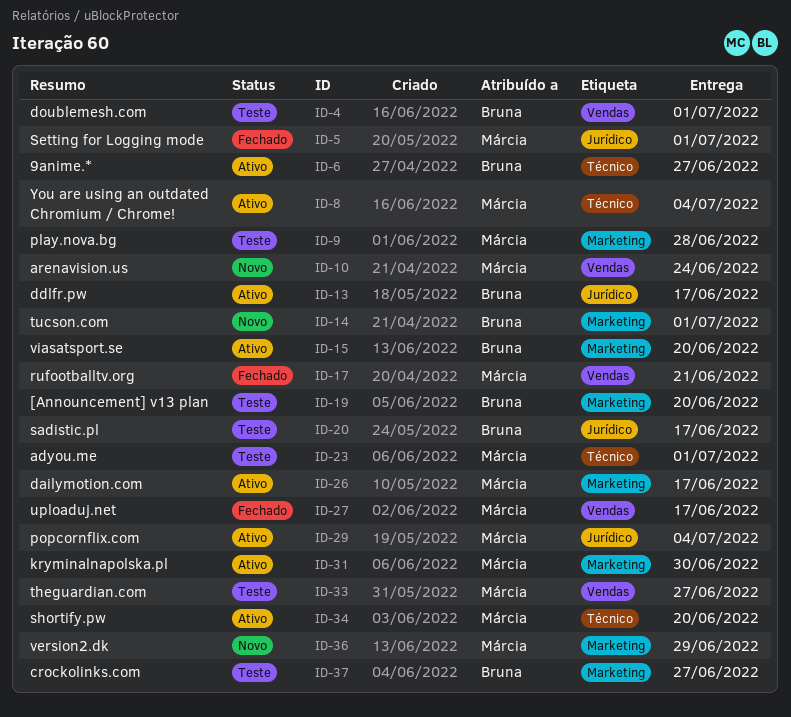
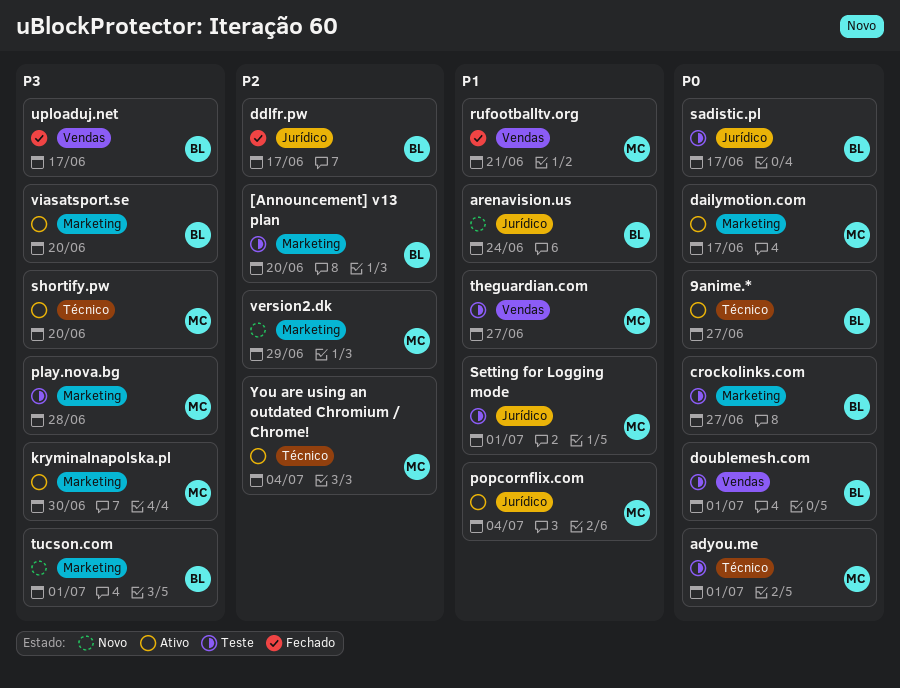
arenavision.us, owner: Márcia -> Bruna
arenavision.us, label: Vendas -> Jurídico
ddlfr.pw, status: Ativo -> Fechado
Setting for Logging mode, status: Fechado -> Teste
uploaduj.net, owner: Márcia -> Bruna

